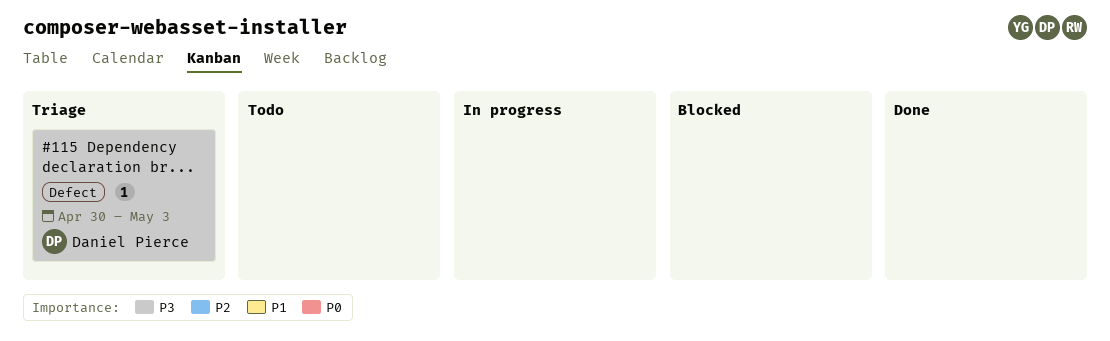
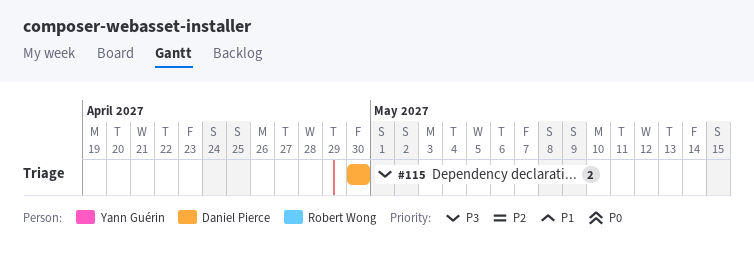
#115, estimate: 1 -> 2
#115, due: May 3 -> Apr 30

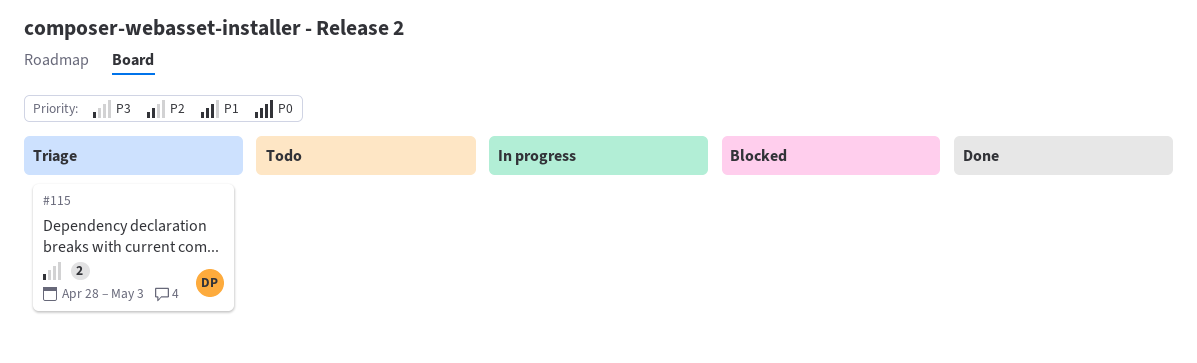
#115, start: Apr 30 -> Apr 28
#115, due: Apr 30 -> May 3

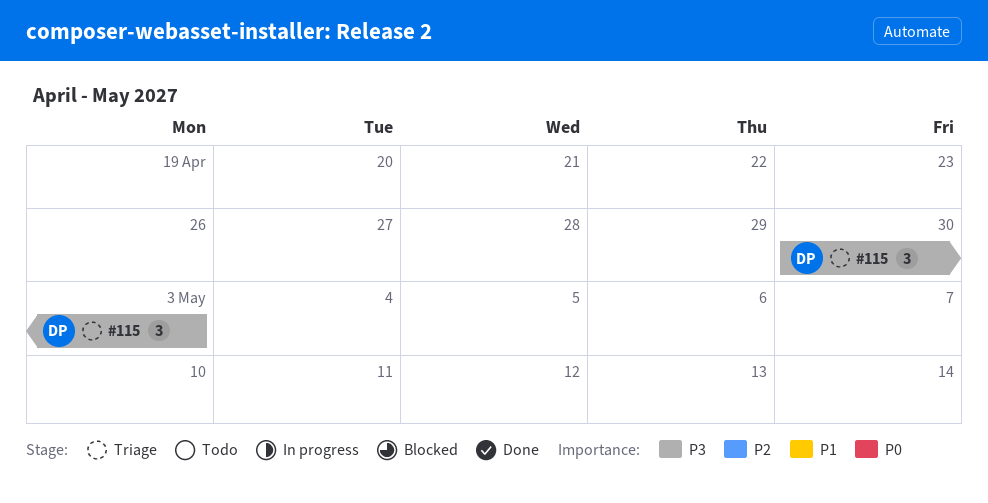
#115, estimate: 2 -> 3
#115, start: Apr 28 -> Apr 30

